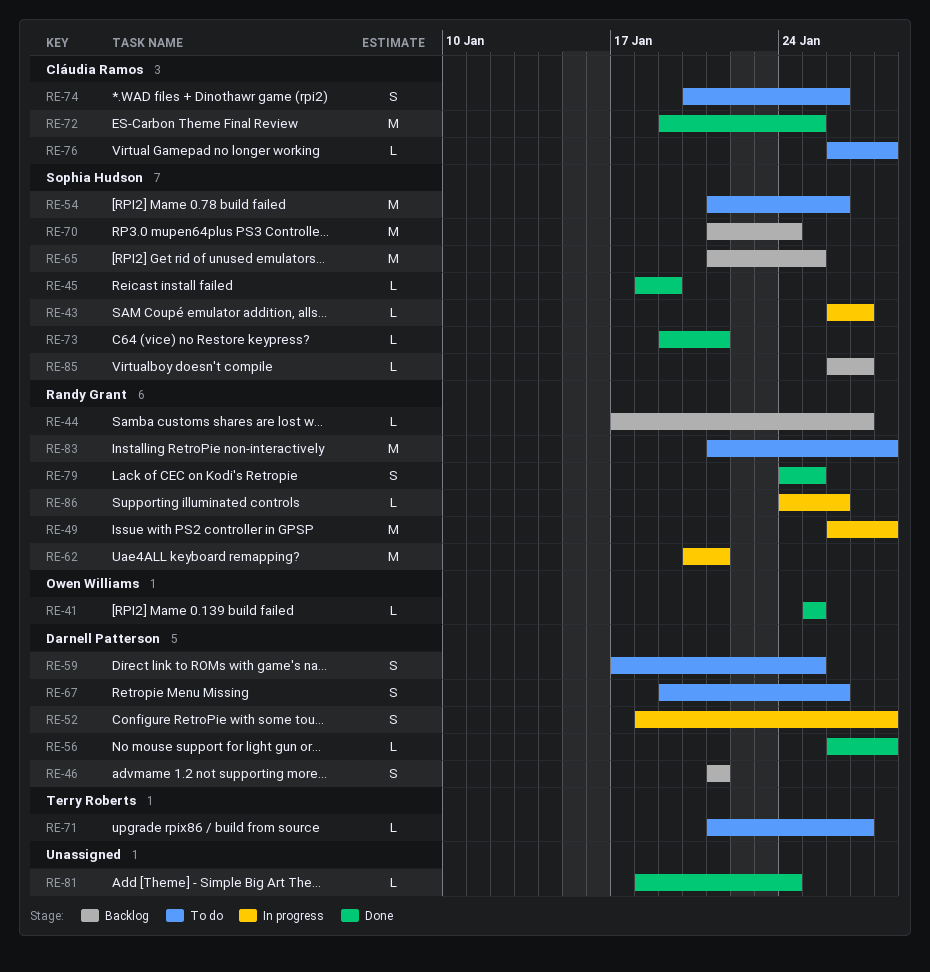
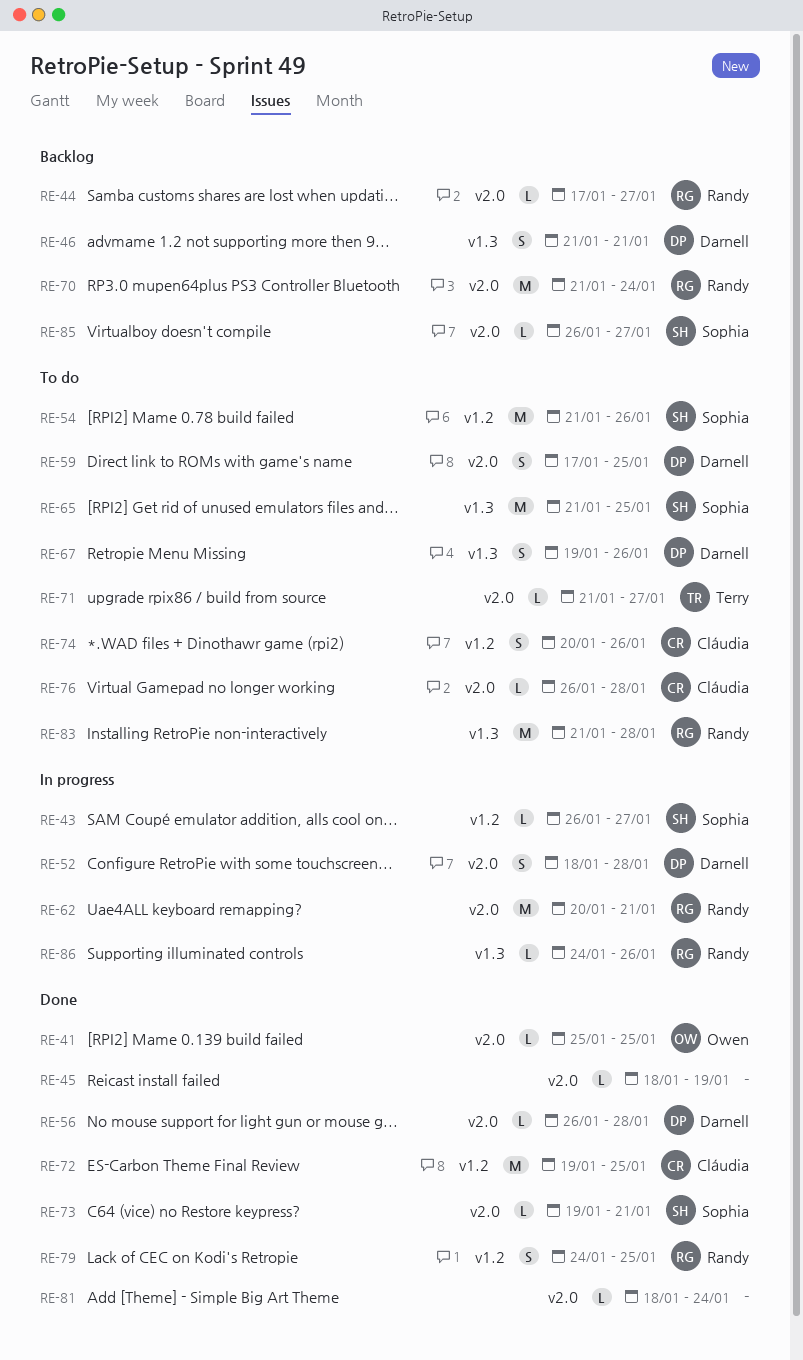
RE-45, owner: Sophia Hudson -> none
RE-49: present -> none
RE-65, status: Backlog -> To do
RE-70, owner: Sophia Hudson -> Randy Grant

